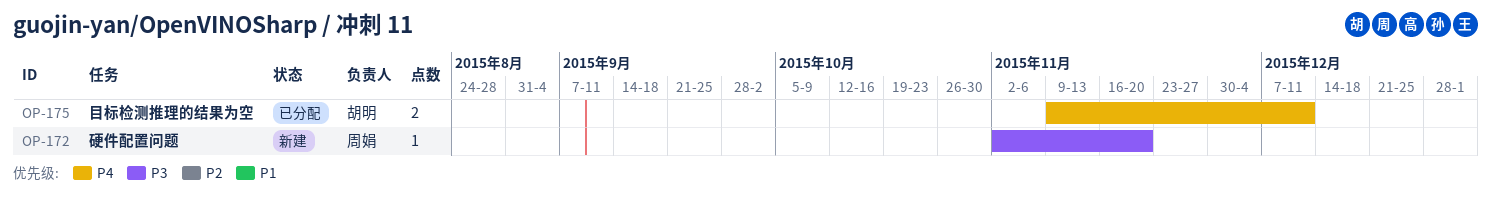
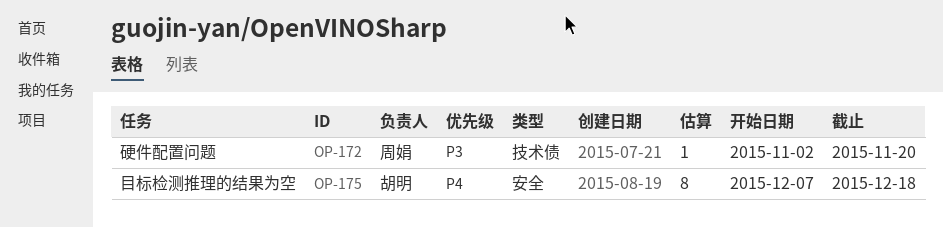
OP-175, estimate: 2 -> 8
OP-175, start: Nov 9 -> Dec 7
OP-175, due: Dec 11 -> Dec 18

